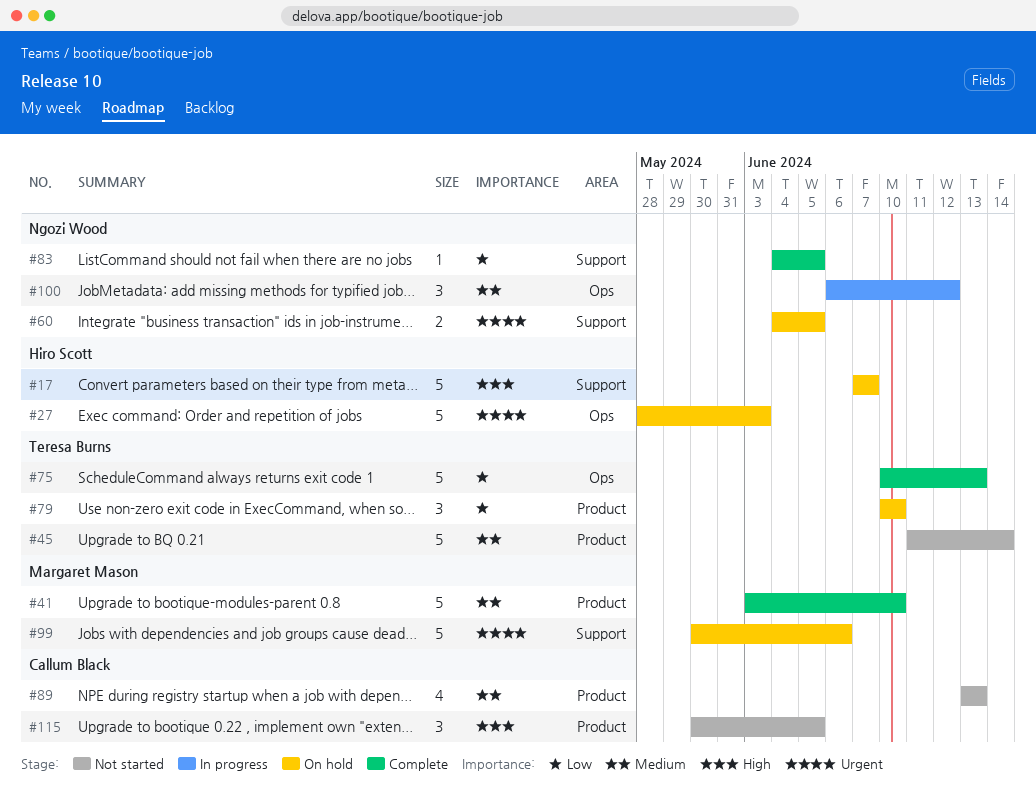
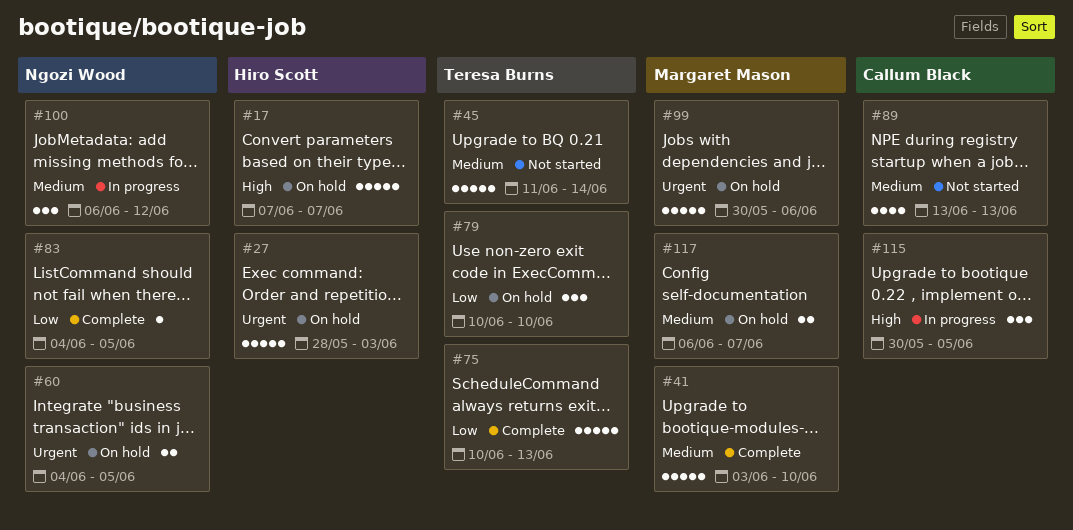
#115, status: Not started -> In progress
#117: none -> present

